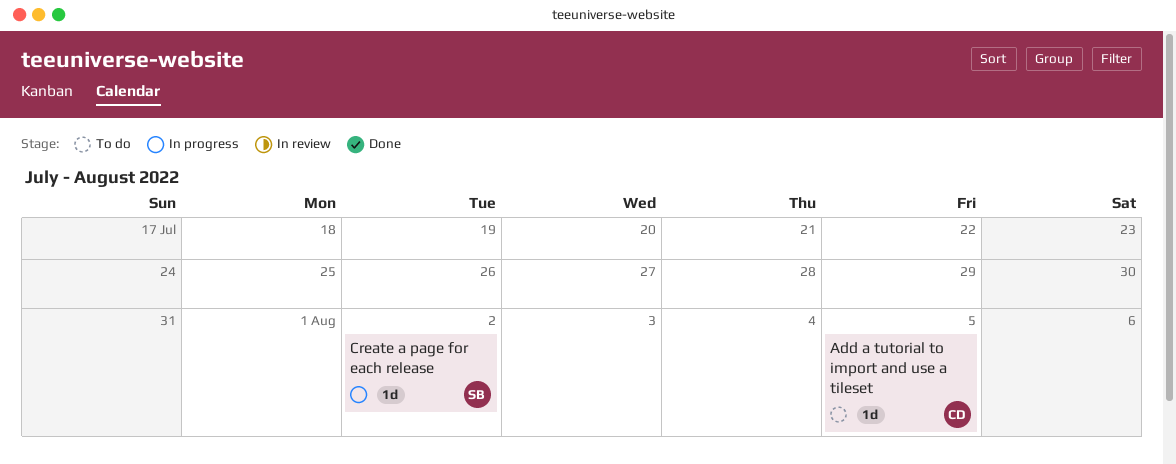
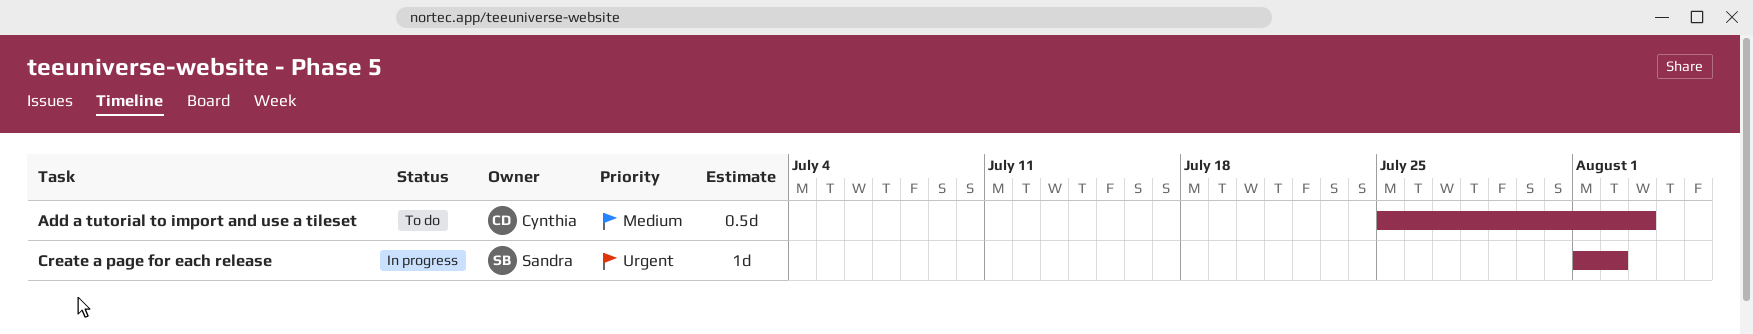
Add a tutorial to import and use a tileset, estimate: 1d -> 0.5d
Add a tutorial to import and use a tileset, due: Aug 5 -> Aug 3

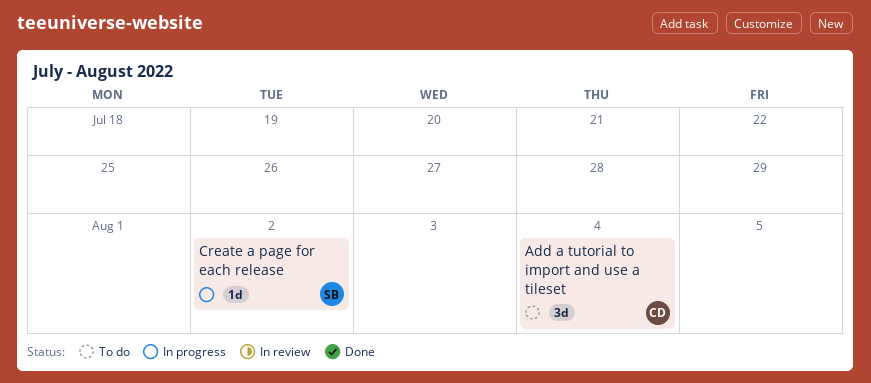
Add a tutorial to import and use a tileset, estimate: 0.5d -> 3d
Add a tutorial to import and use a tileset, due: Aug 3 -> Aug 4

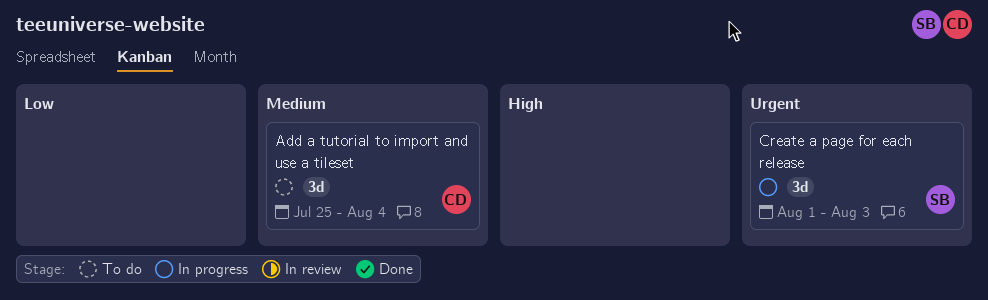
Create a page for each release, estimate: 1d -> 3d
Create a page for each release, due: Aug 2 -> Aug 3

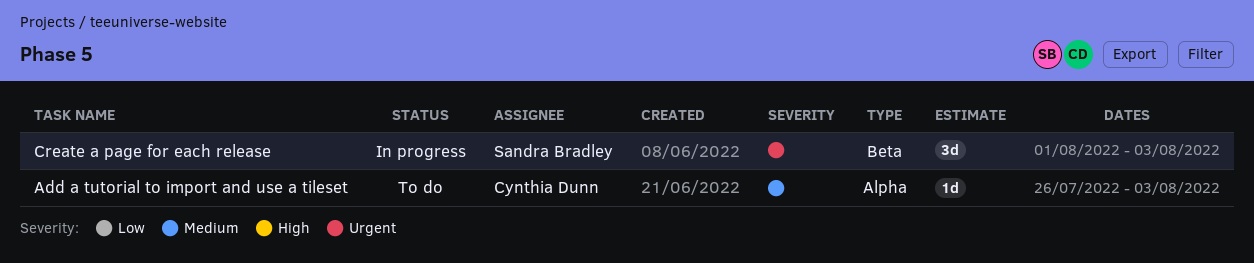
Add a tutorial to import and use a tileset, estimate: 3d -> 1d
Add a tutorial to import and use a tileset, start: Jul 25 -> Jul 26
Add a tutorial to import and use a tileset, due: Aug 4 -> Aug 3

